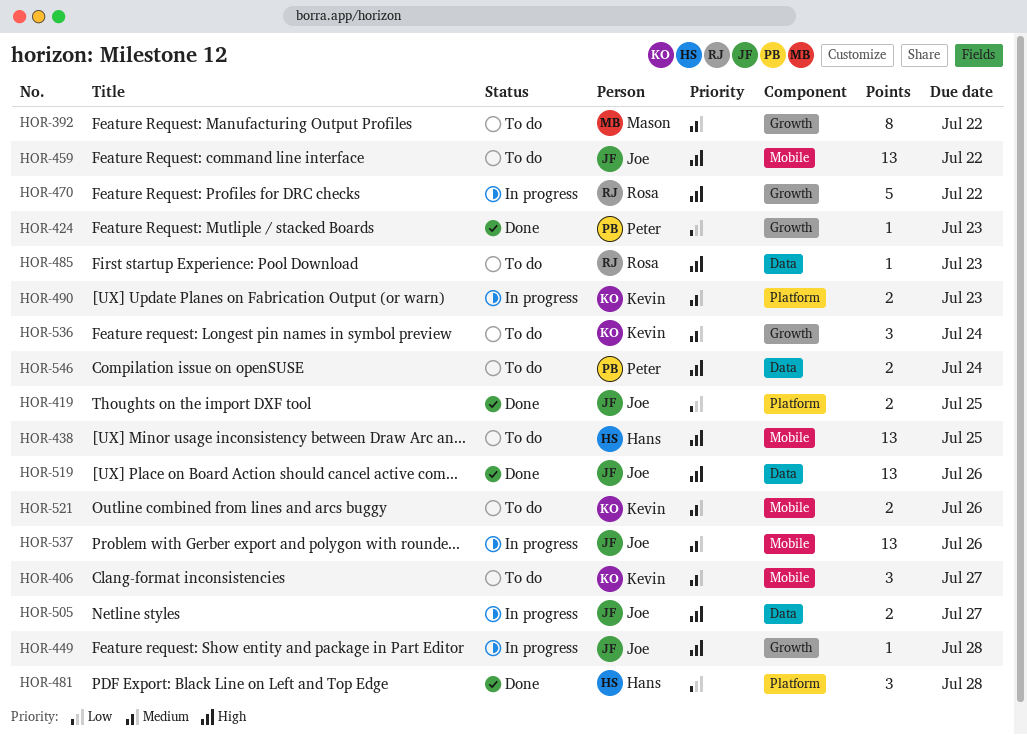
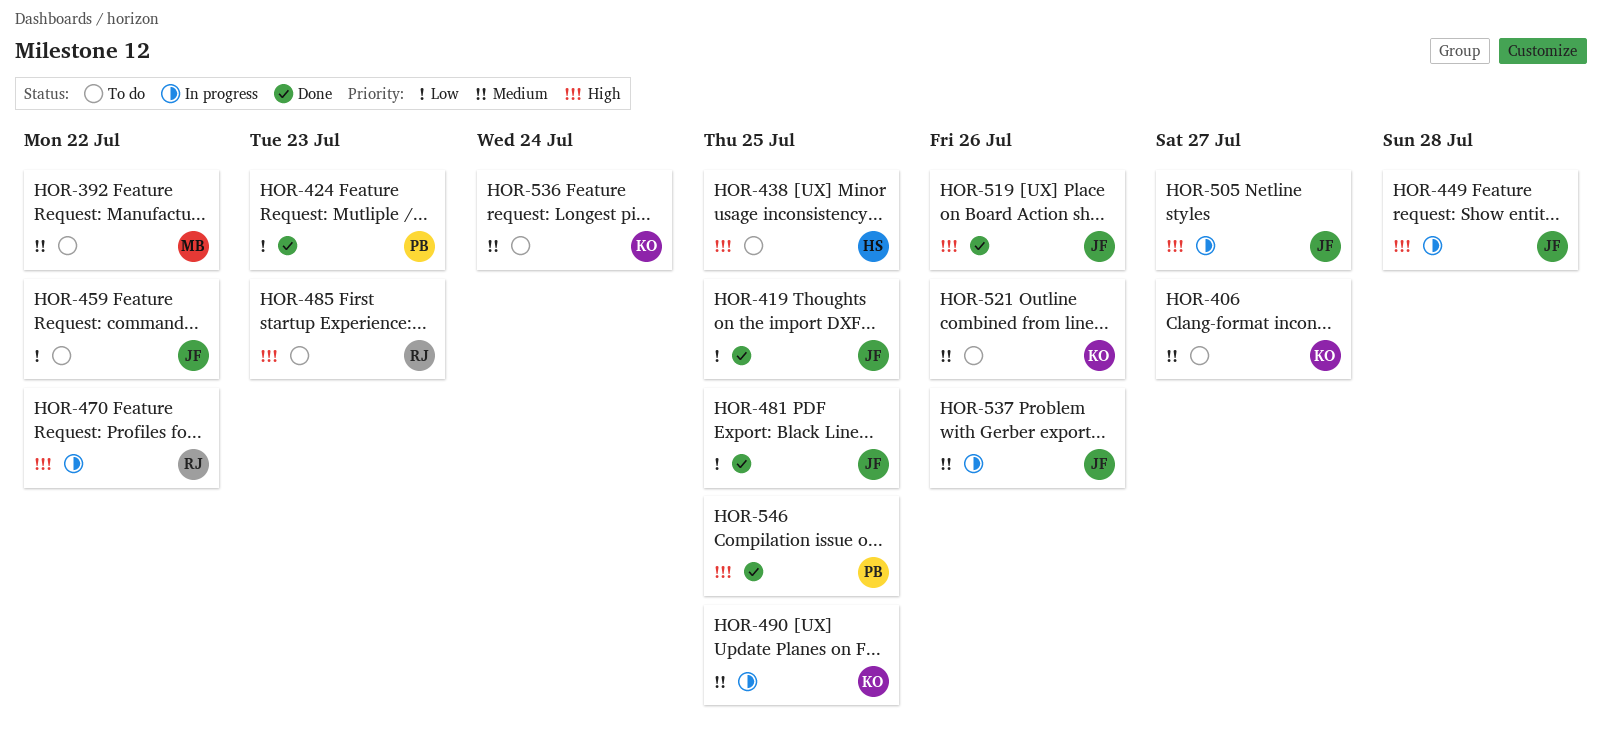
HOR-459, priority: High -> Low
HOR-481, owner: Hans -> Joe
HOR-481, due: Jul 28 -> Jul 25
HOR-490, due: Jul 23 -> Jul 25
HOR-546, status: To do -> Done
HOR-546, due: Jul 24 -> Jul 25

